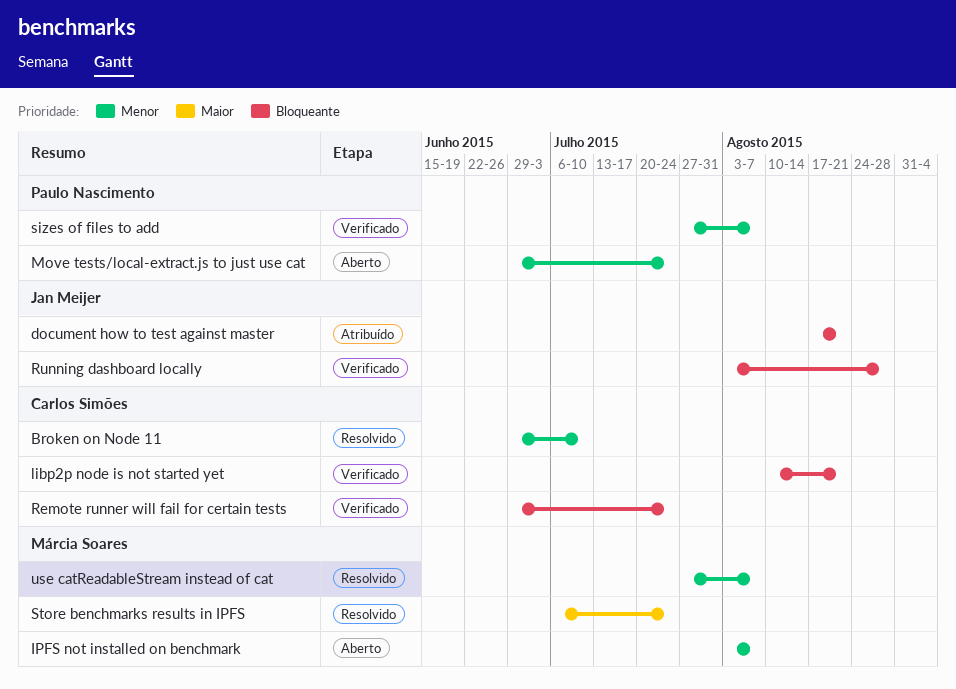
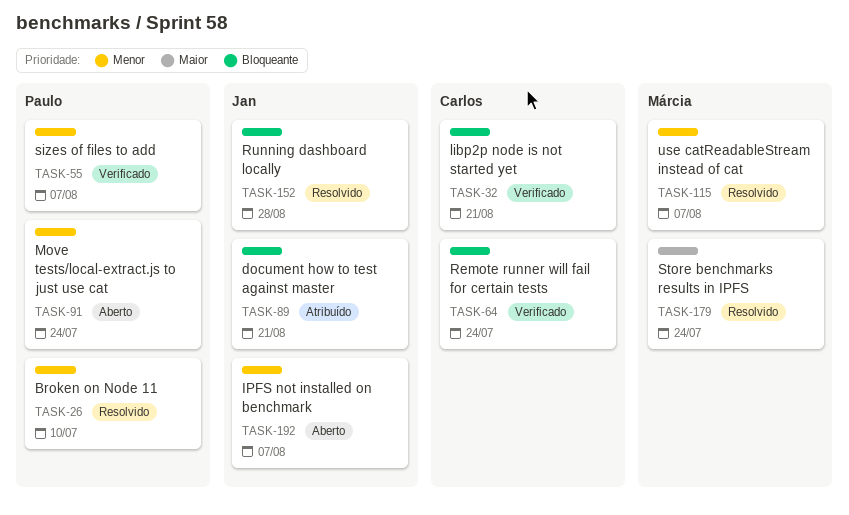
Broken on Node 11, owner: Carlos Simões -> Paulo Nascimento
IPFS not installed on benchmark, owner: Márcia Soares -> Jan Meijer
Running dashboard locally, status: Verificado -> Resolvido

